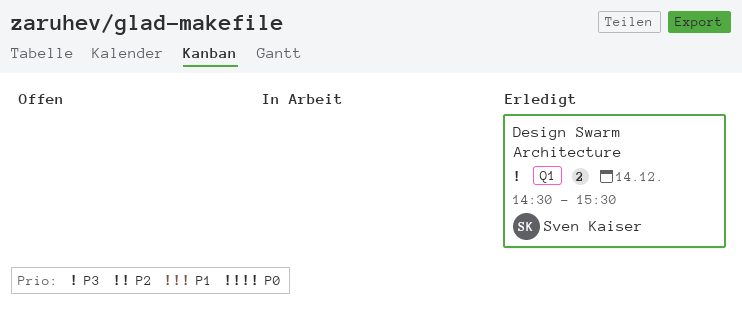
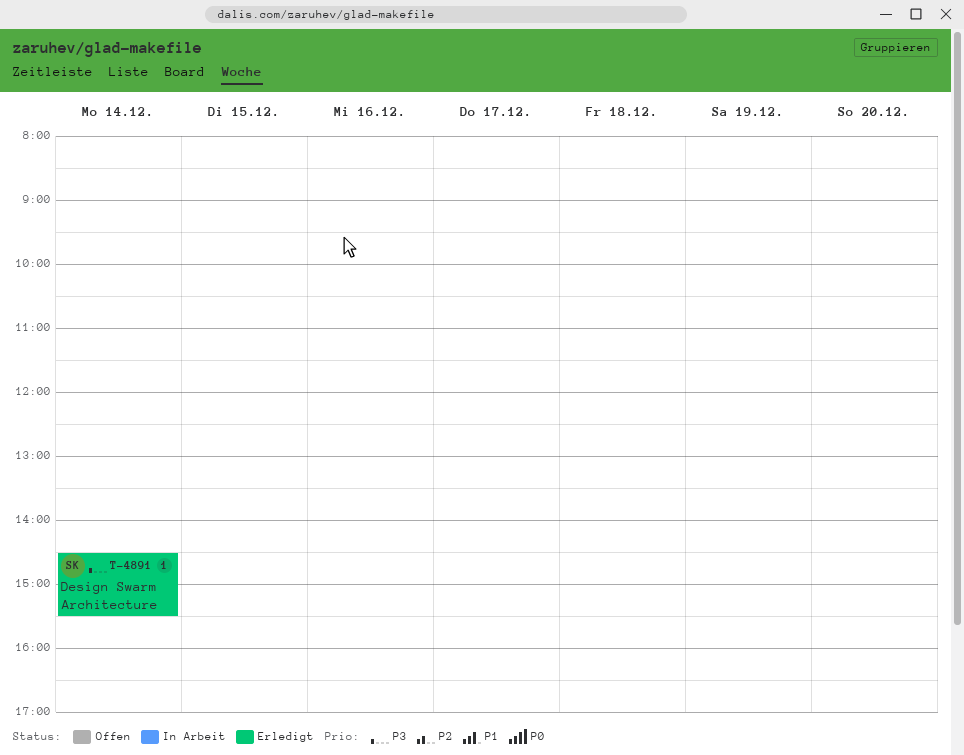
Design Swarm Architecture, estimate: 2 -> 1

